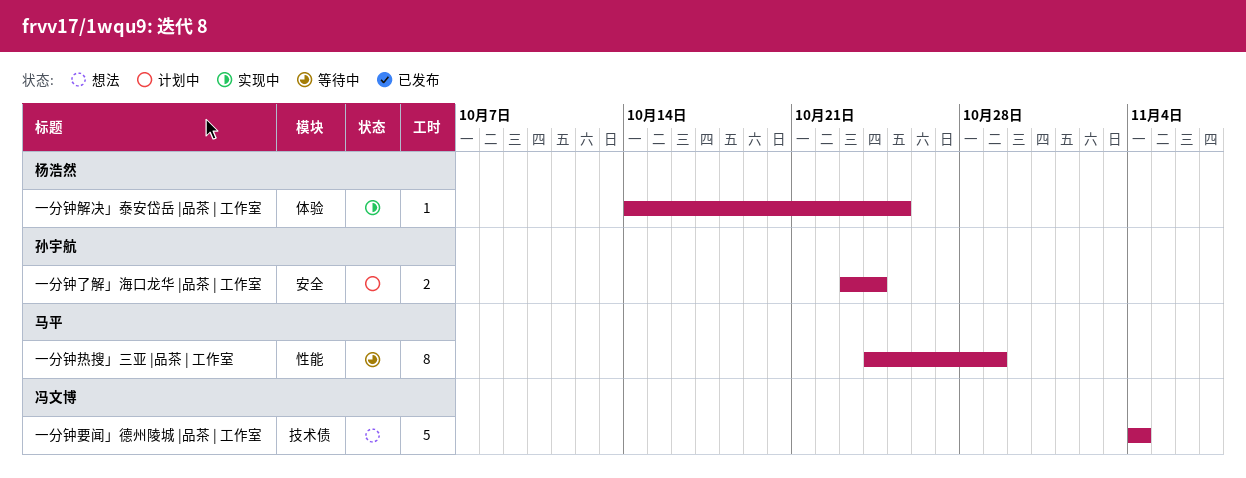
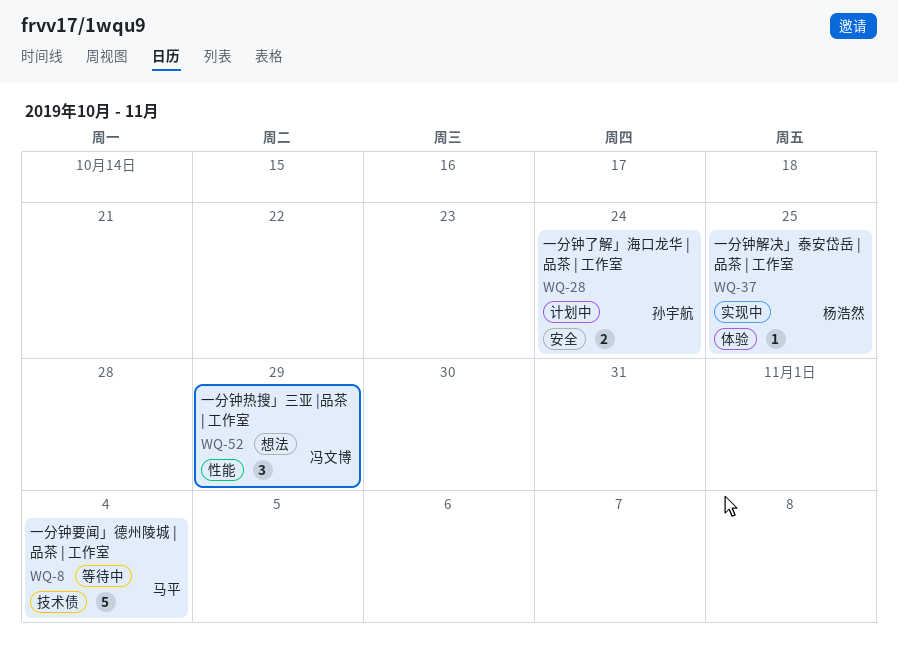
一分钟热搜」三亚 |品茶 | 工作室, status: 等待中 -> 想法
一分钟热搜」三亚 |品茶 | 工作室, owner: 马平 -> 冯文博
一分钟热搜」三亚 |品茶 | 工作室, estimate: 8 -> 3
一分钟要闻」德州陵城 |品茶 | 工作室, status: 想法 -> 等待中
一分钟要闻」德州陵城 |品茶 | 工作室, owner: 冯文博 -> 马平

